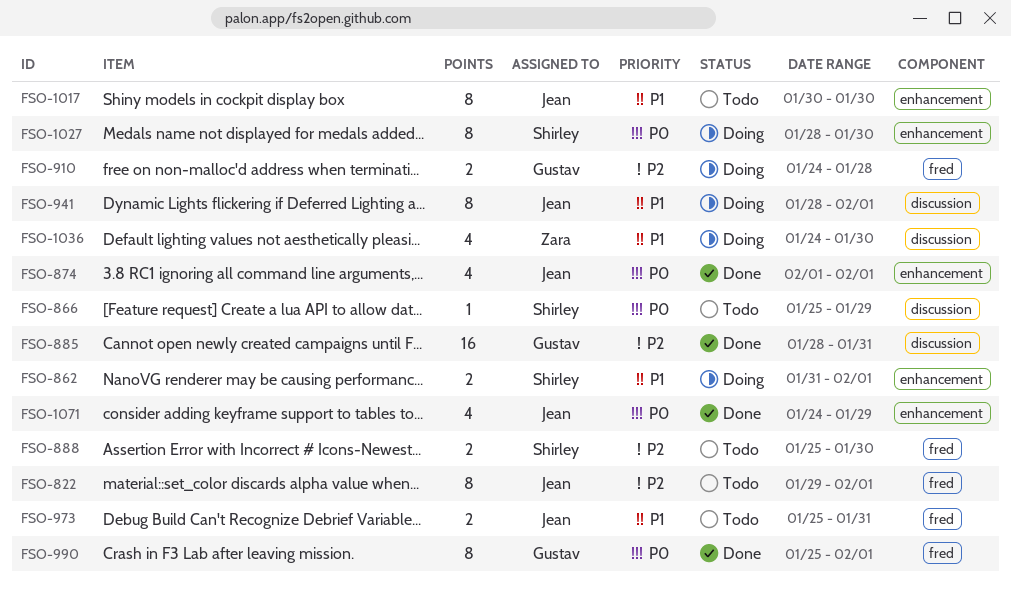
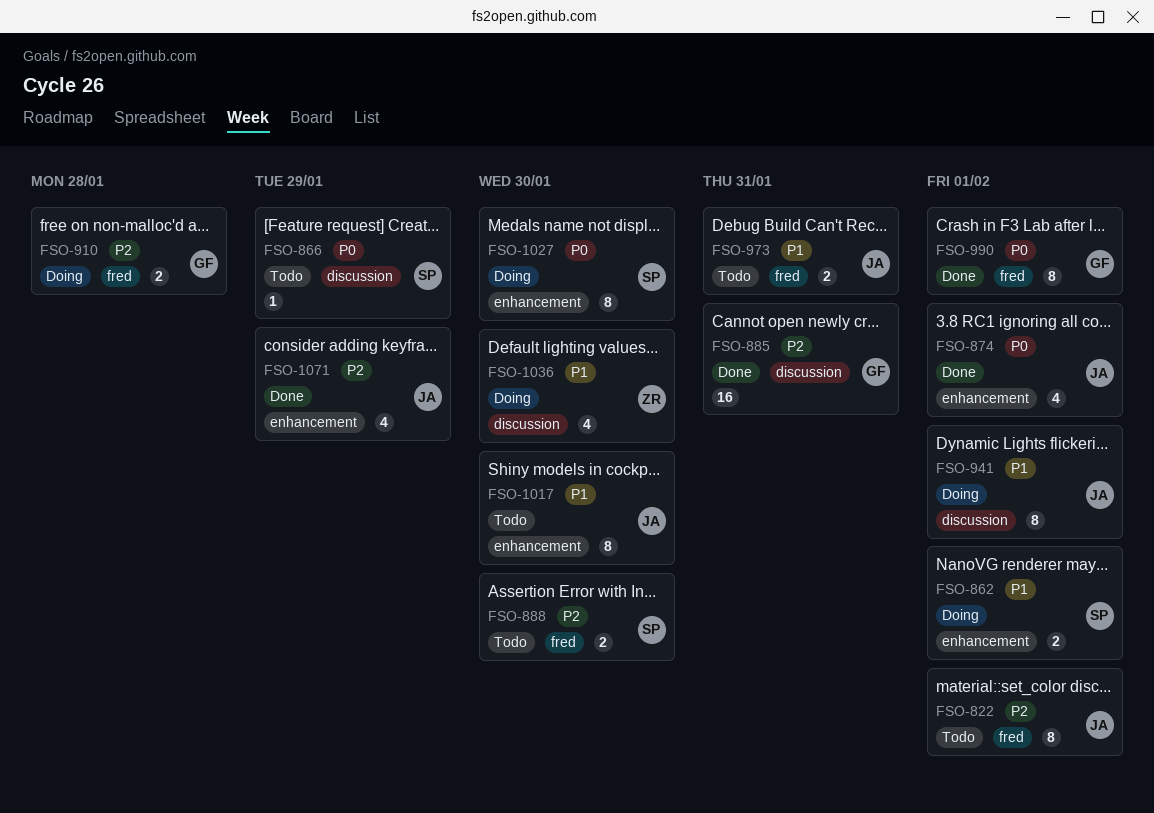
FSO-1071, priority: P0 -> P2

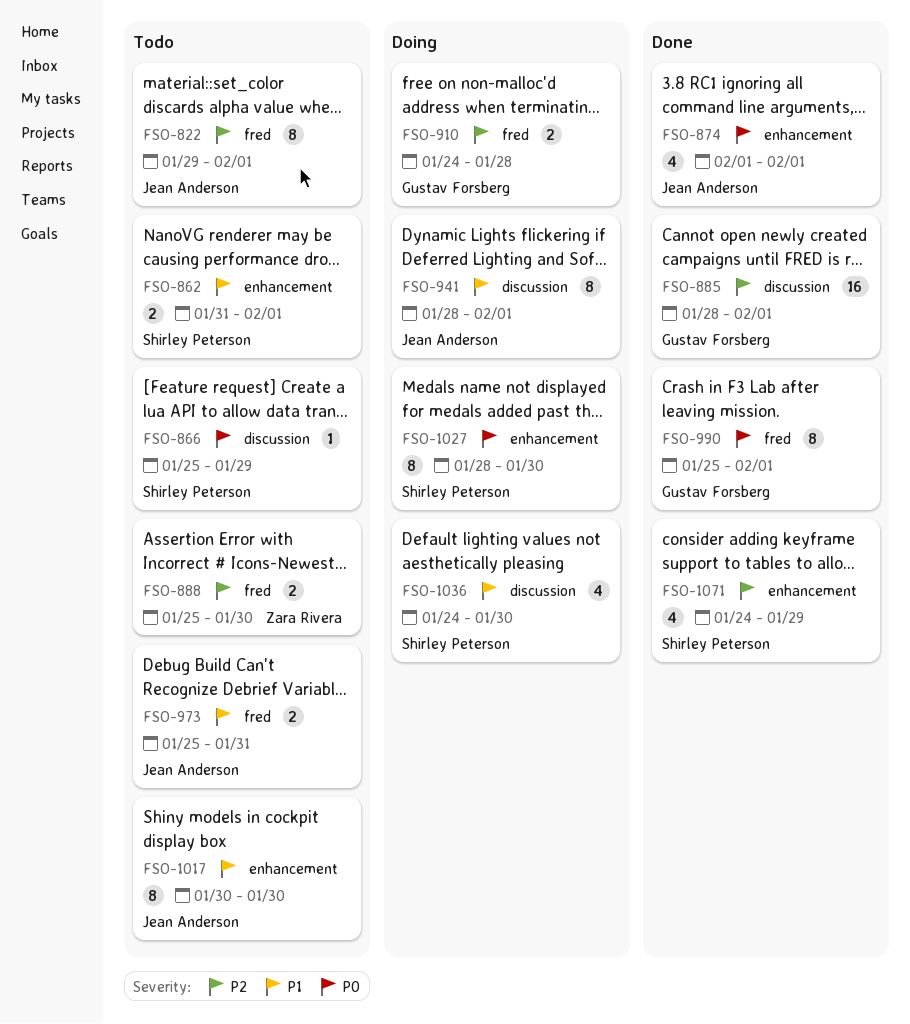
FSO-862, status: Doing -> Todo
FSO-885, due: Jan 31 -> Feb 1
FSO-888, owner: Shirley Peterson -> Zara Rivera
FSO-1036, owner: Zara Rivera -> Shirley Peterson
FSO-1071, owner: Jean Anderson -> Shirley Peterson

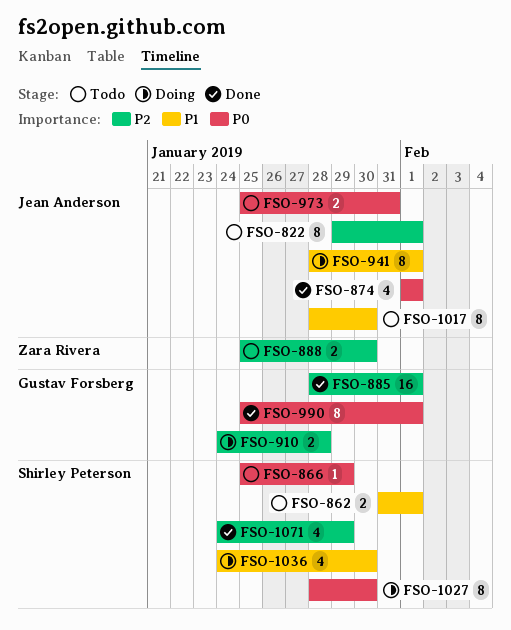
FSO-973, priority: P1 -> P0
FSO-1017, start: Jan 30 -> Jan 28

